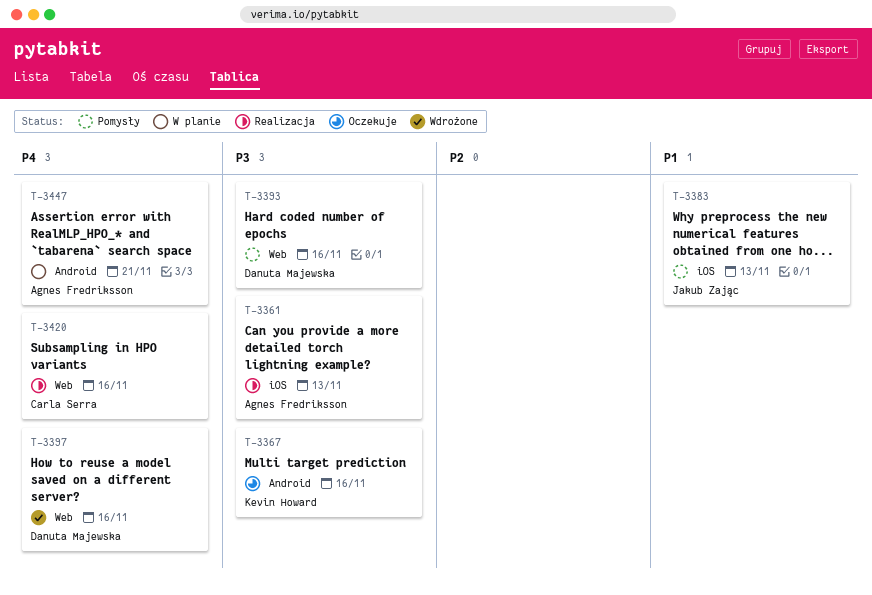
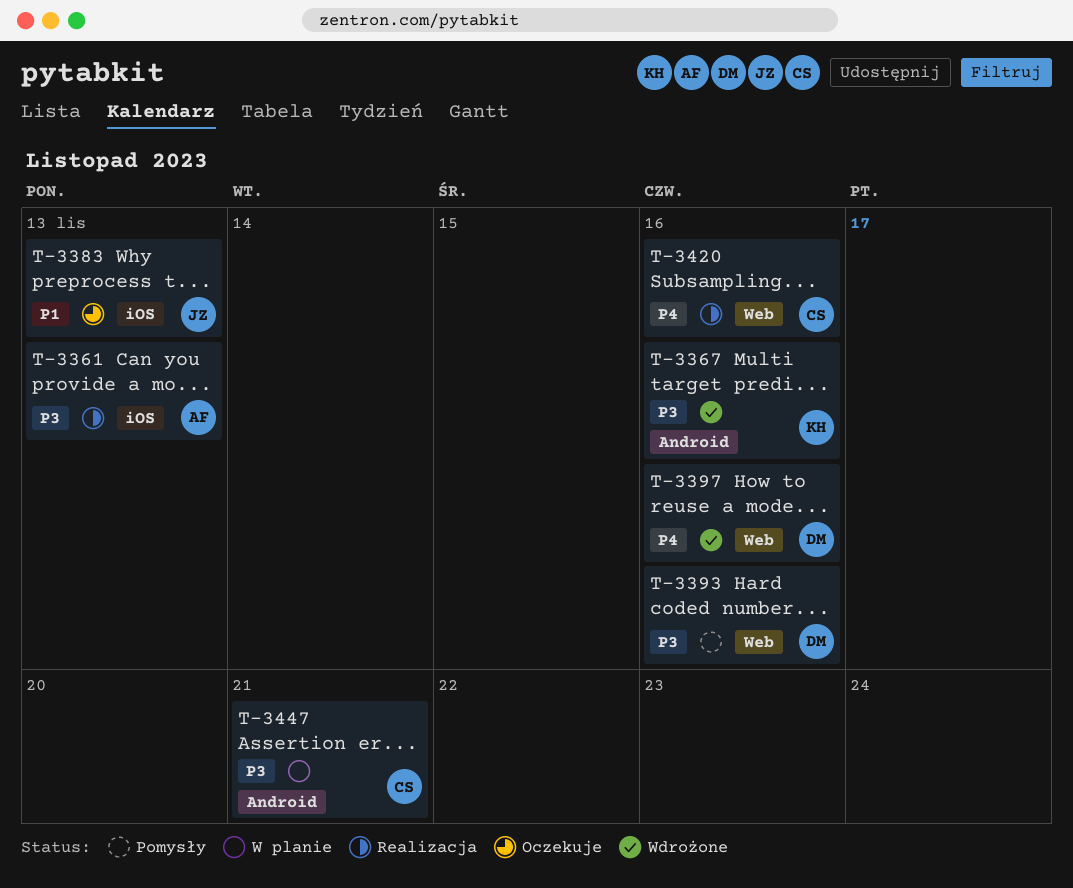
T-3367, status: Oczekuje -> Wdrożone
T-3383, status: Pomysły -> Oczekuje
T-3447, owner: Agnes Fredriksson -> Carla Serra
T-3447, priority: P4 -> P3

